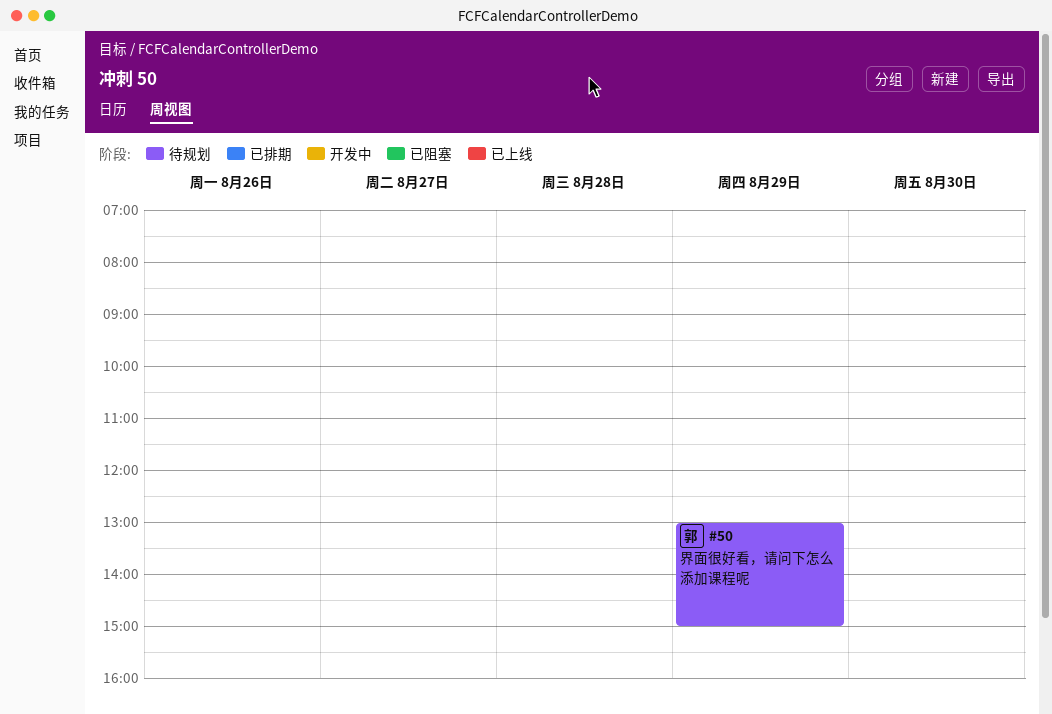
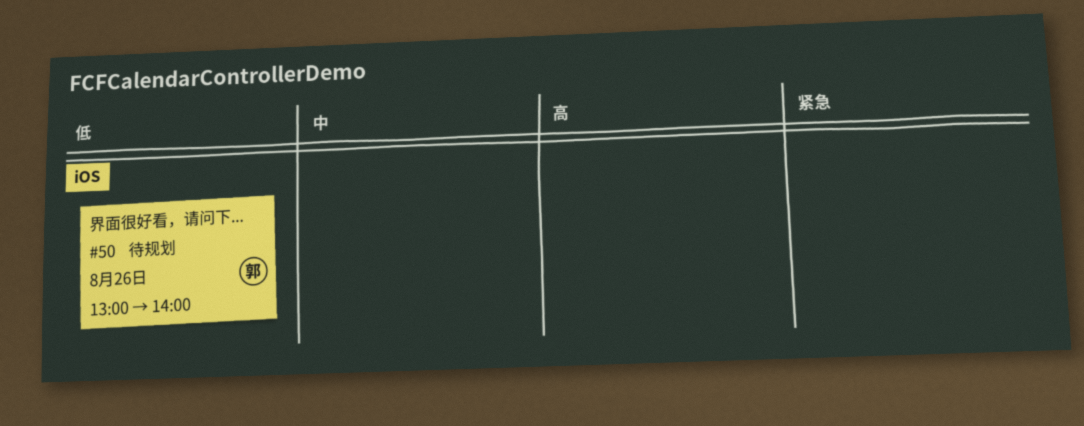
#50, day: Aug 29 -> Aug 26
#50, ends: 15:00 -> 14:00

